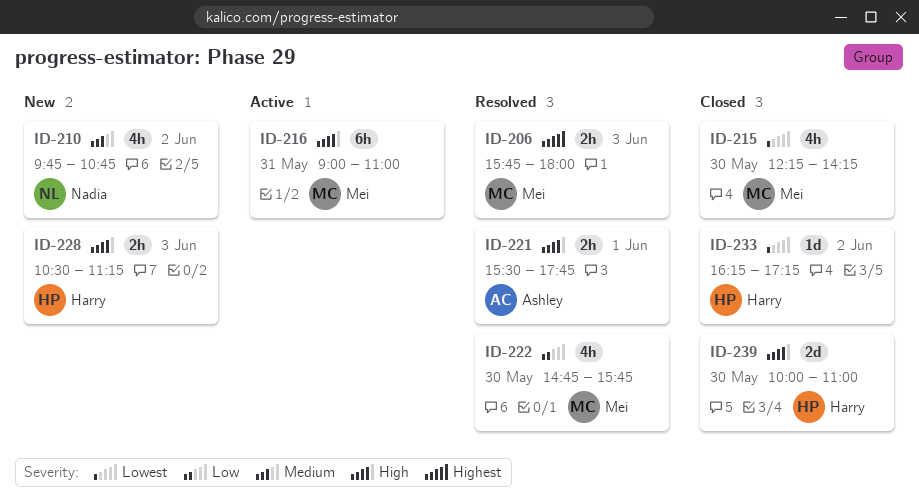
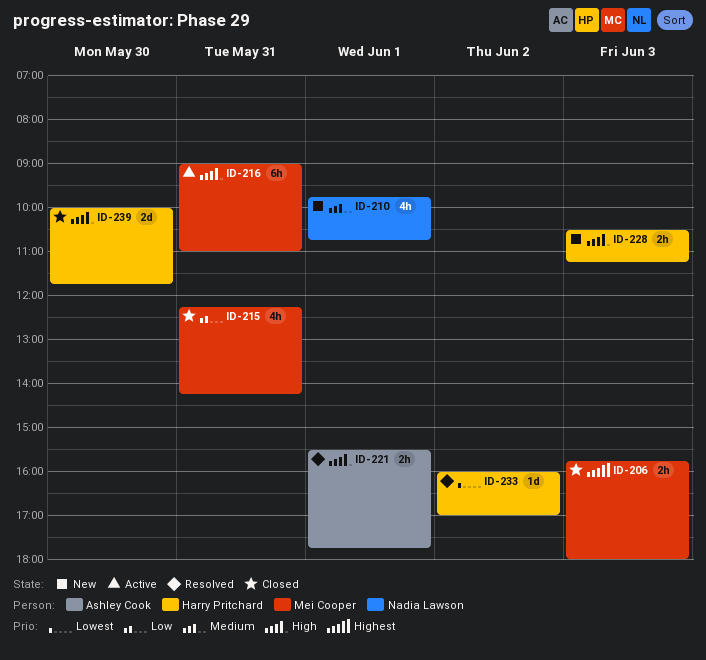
ID-206, status: Resolved -> Closed
ID-210, day: Jun 2 -> Jun 1
ID-215, priority: Lowest -> Low
ID-215, day: May 30 -> May 31
ID-222: present -> none
ID-233, status: Closed -> Resolved
ID-233, begins: 16:15 -> 16:00
ID-233, ends: 17:15 -> 17:00
ID-239, ends: 11:00 -> 11:45

